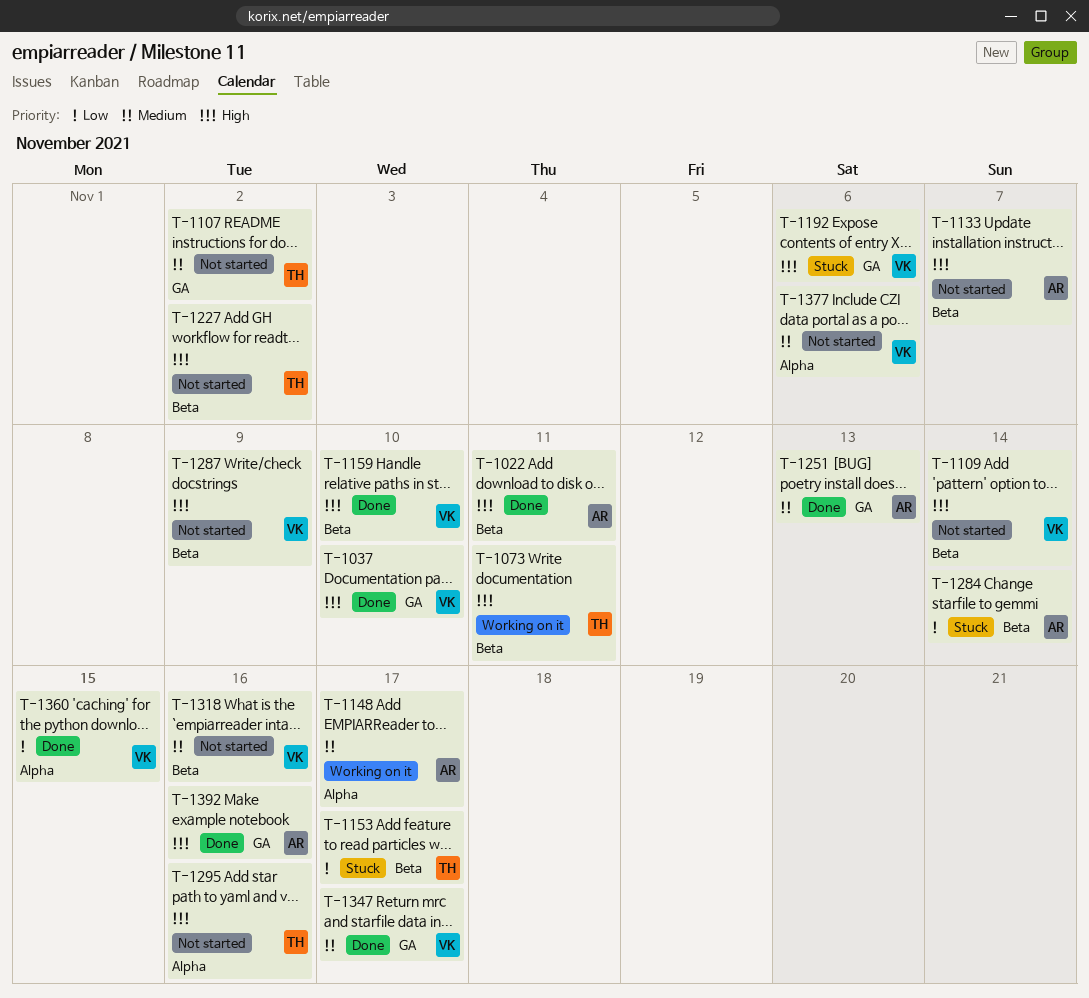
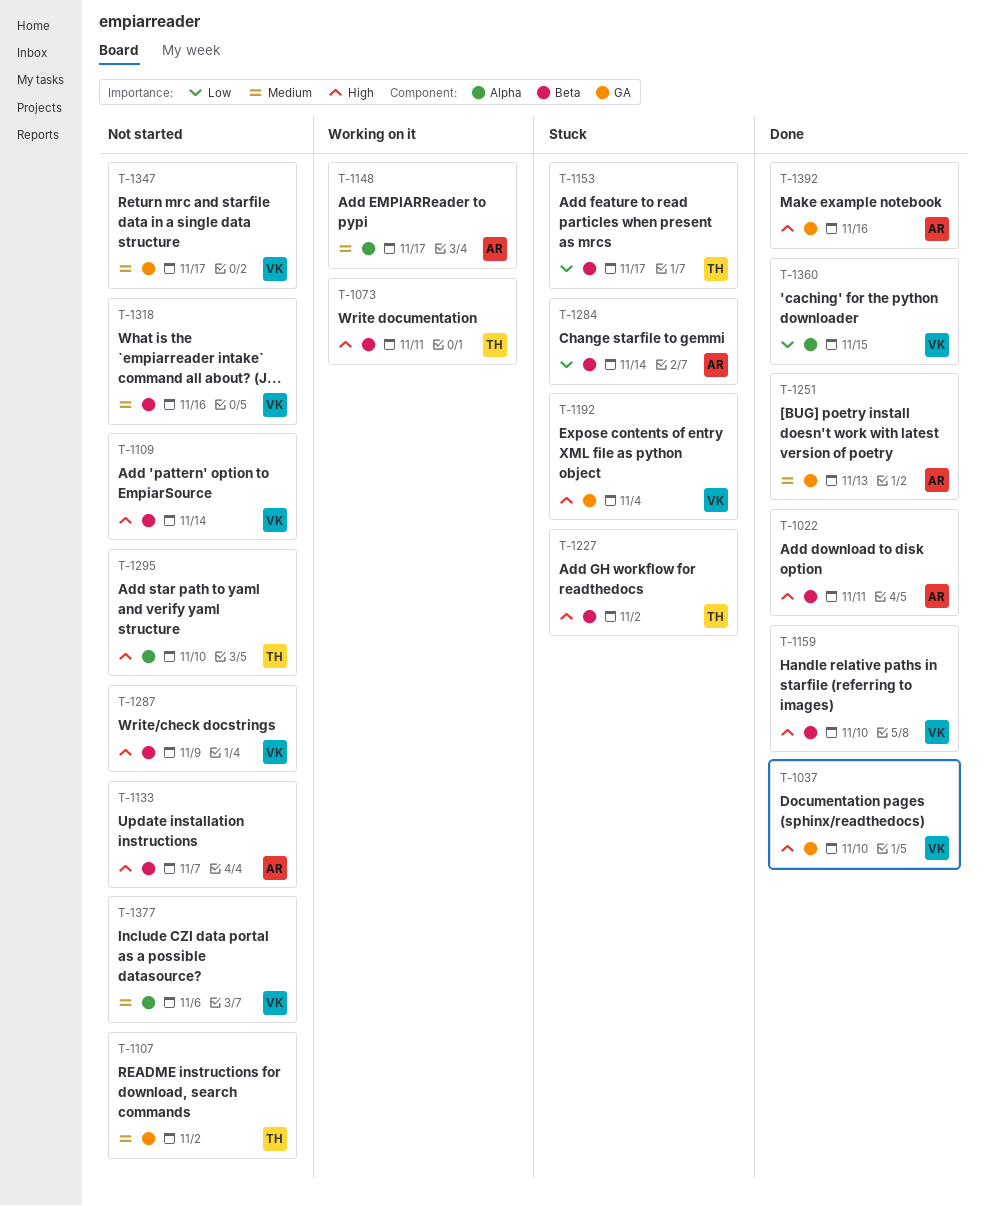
T-1192, due: Nov 6 -> Nov 4
T-1227, status: Not started -> Stuck
T-1295, due: Nov 16 -> Nov 10
T-1347, status: Done -> Not started

